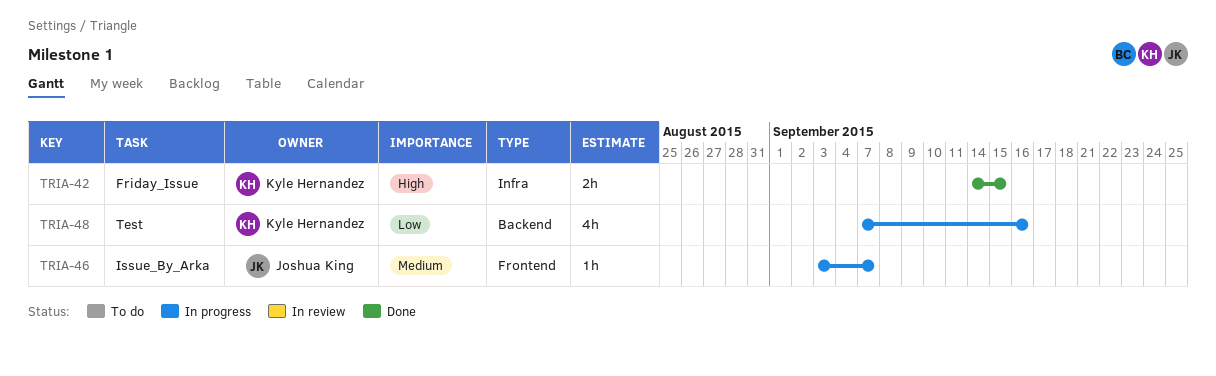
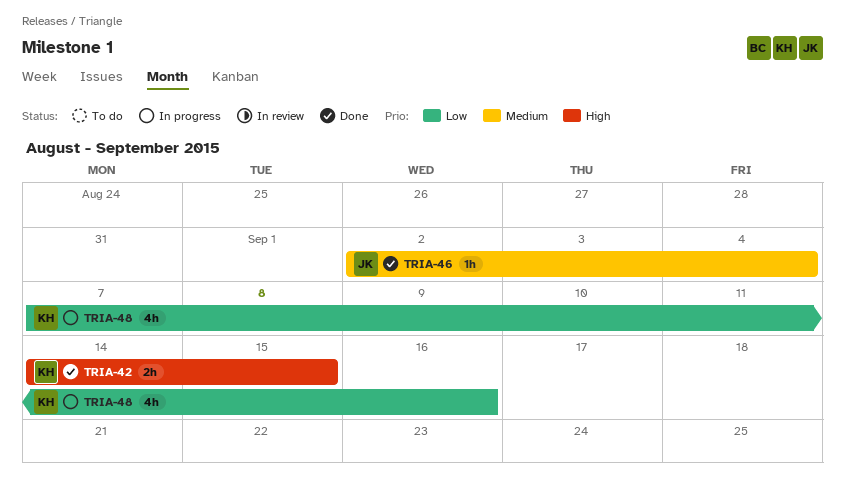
TRIA-46, status: In progress -> Done
TRIA-46, start: Sep 3 -> Sep 2
TRIA-46, due: Sep 7 -> Sep 4

